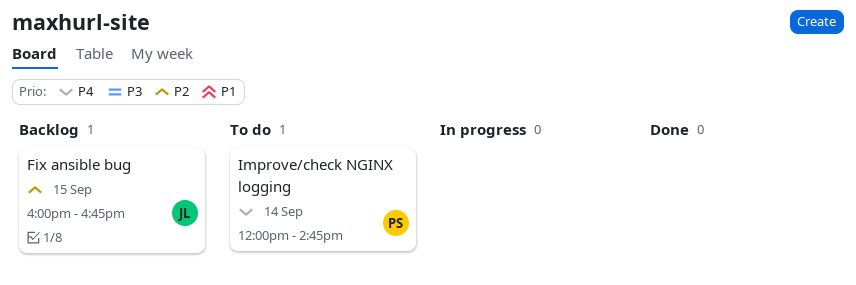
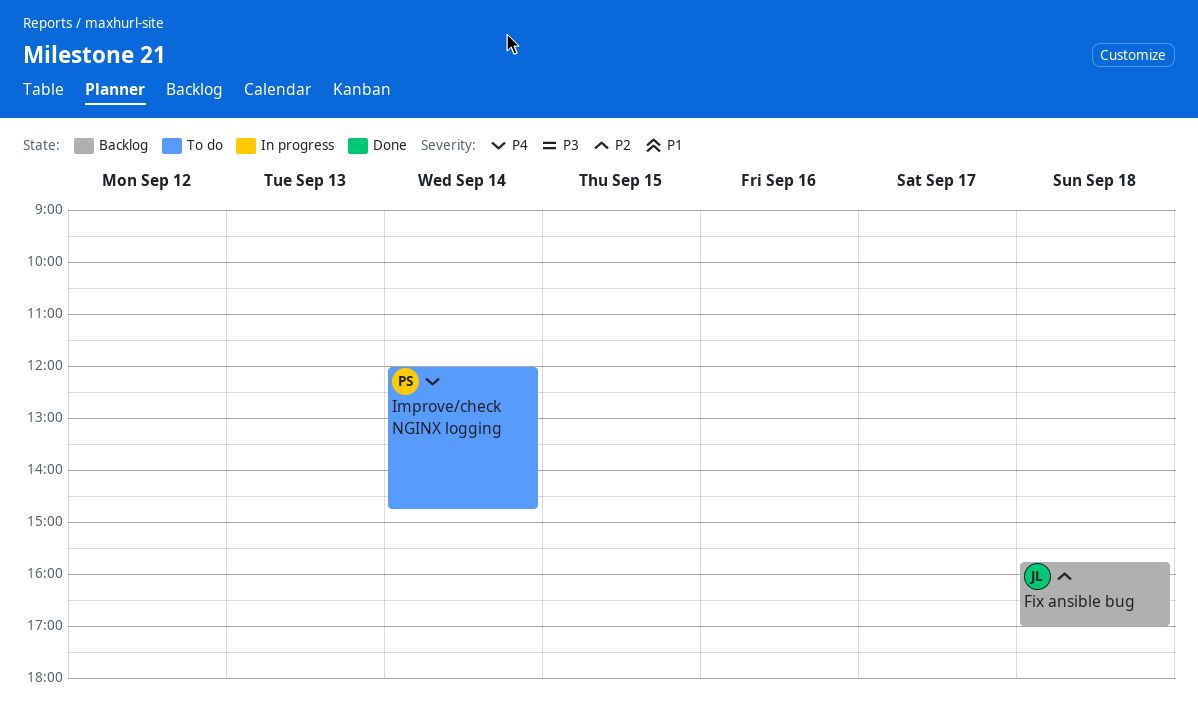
Fix ansible bug, day: Sep 15 -> Sep 18
Fix ansible bug, begins: 16:00 -> 15:45
Fix ansible bug, ends: 16:45 -> 17:00

